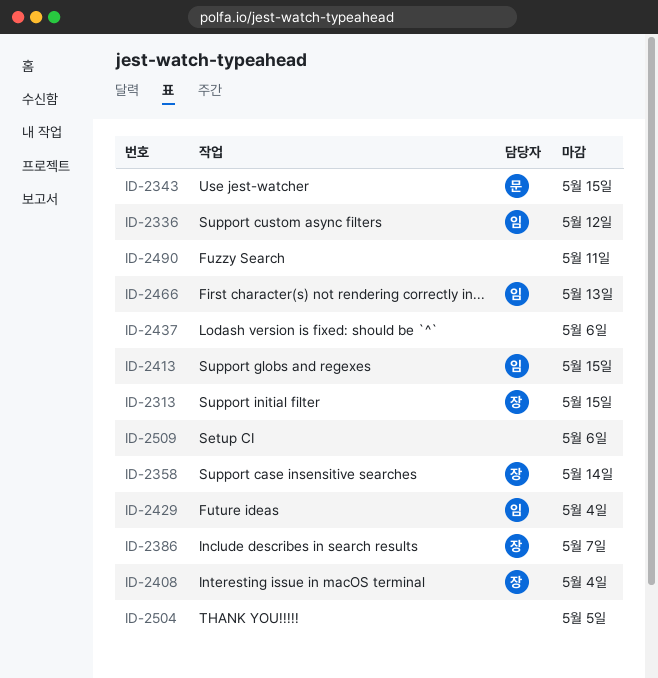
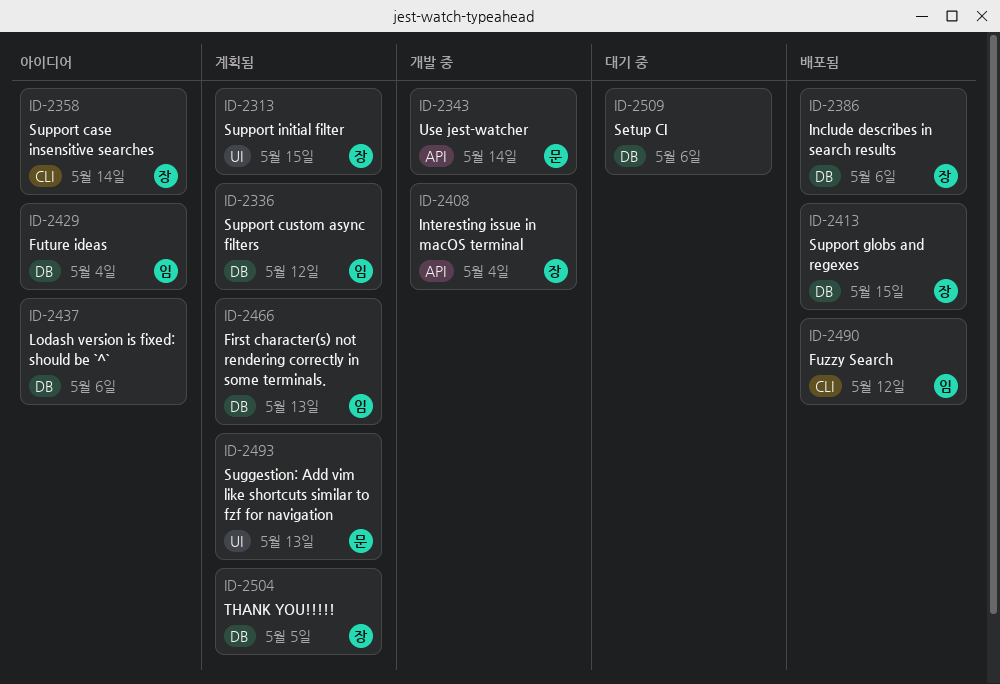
ID-2343, due: May 15 -> May 14
ID-2386, due: May 7 -> May 6
ID-2413, owner: 임 -> 장
ID-2490, owner: none -> 임
ID-2490, due: May 11 -> May 12
ID-2493: none -> present
ID-2504, owner: none -> 장

